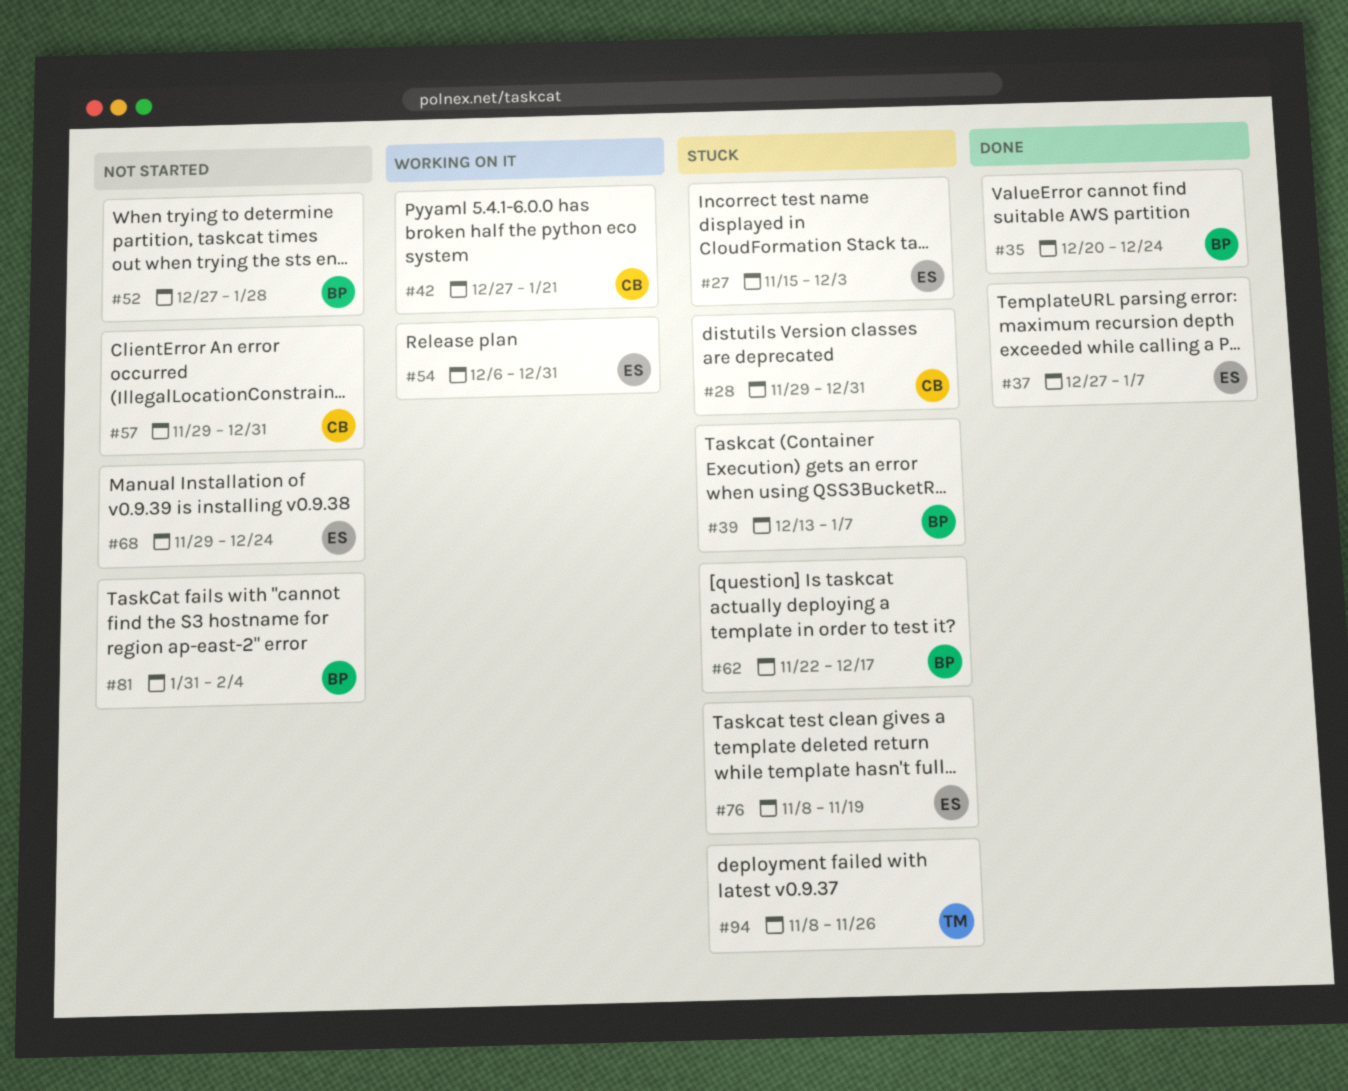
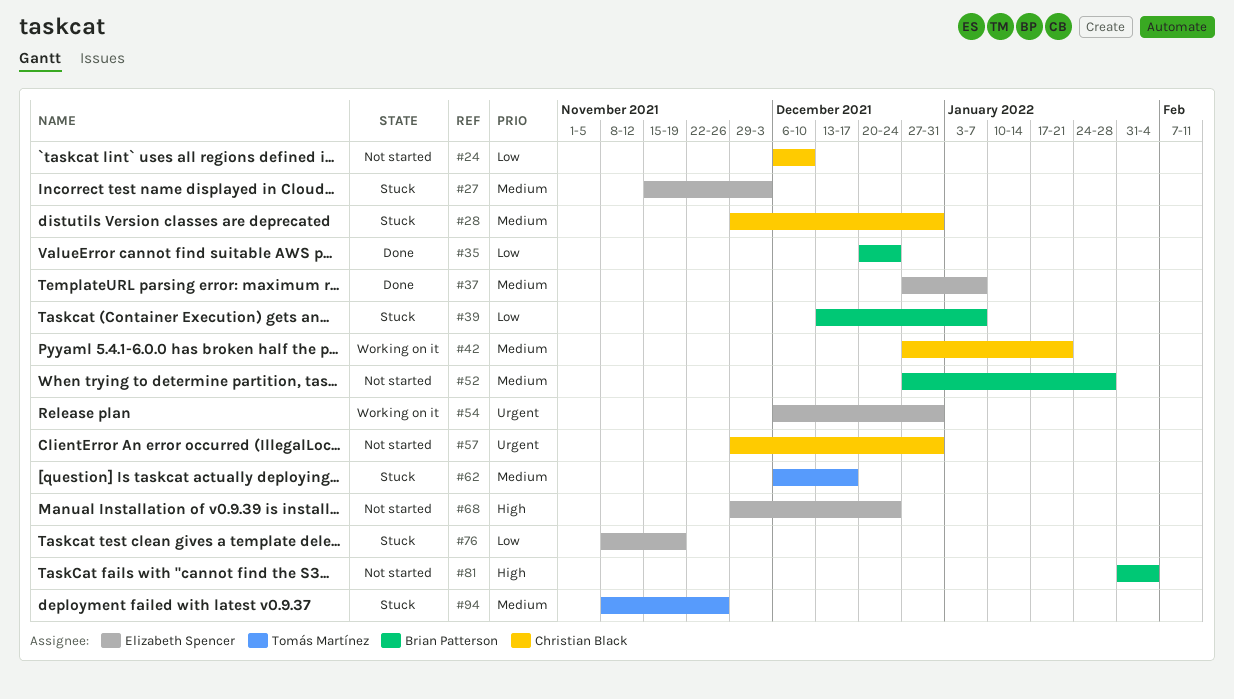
#24: none -> present
#62, owner: Brian Patterson -> Tomás Martínez
#62, start: Nov 22 -> Dec 6

